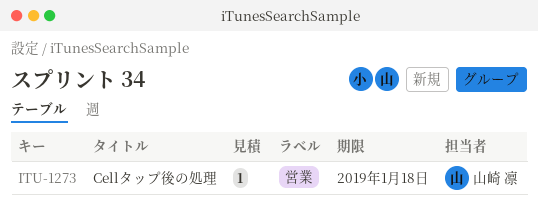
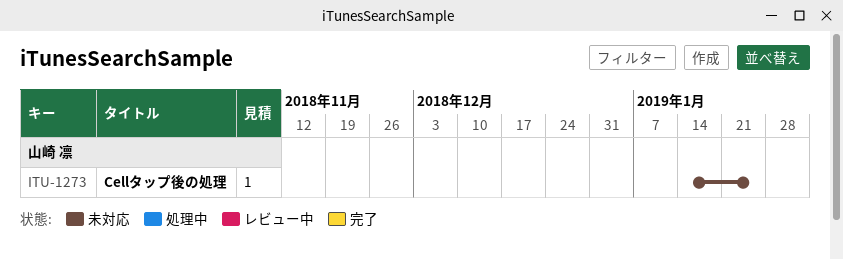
ITU-1273, due: Jan 18 -> Jan 25

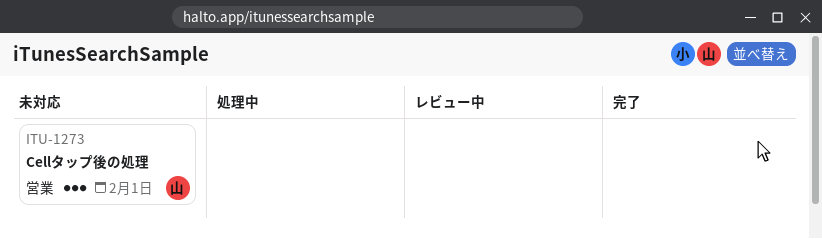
ITU-1273, estimate: 1 -> 3
ITU-1273, due: Jan 25 -> Feb 1

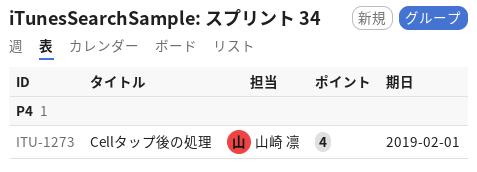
ITU-1273, estimate: 3 -> 4

